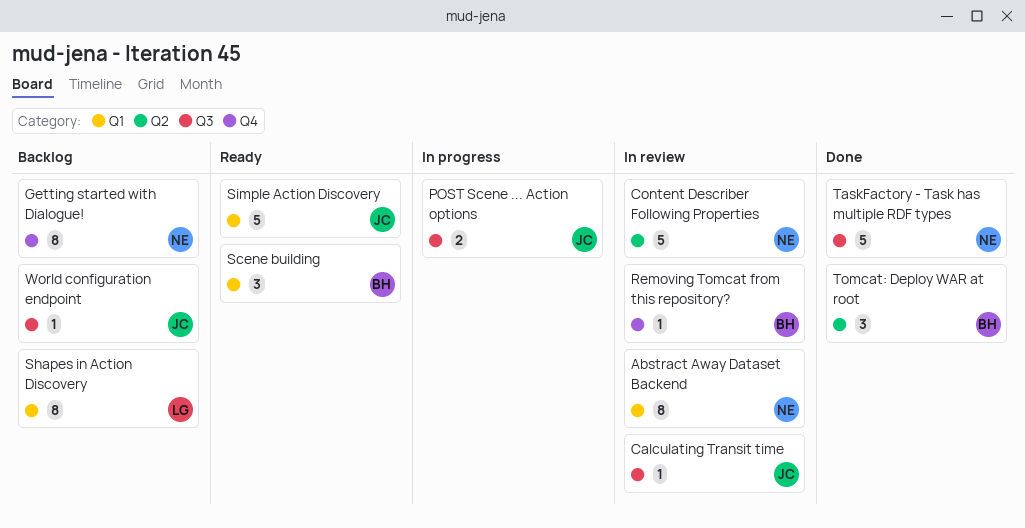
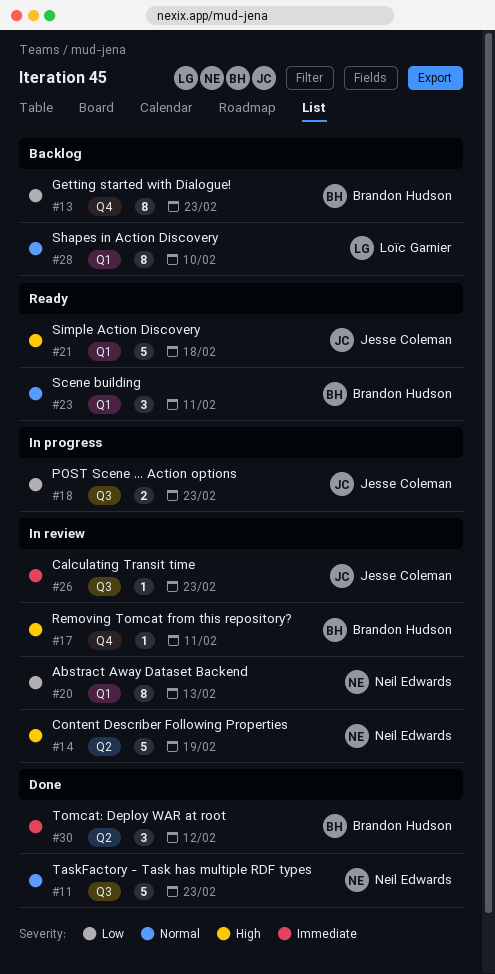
Getting started with Dialogue!, owner: Neil Edwards -> Brandon Hudson
World configuration endpoint: present -> none

